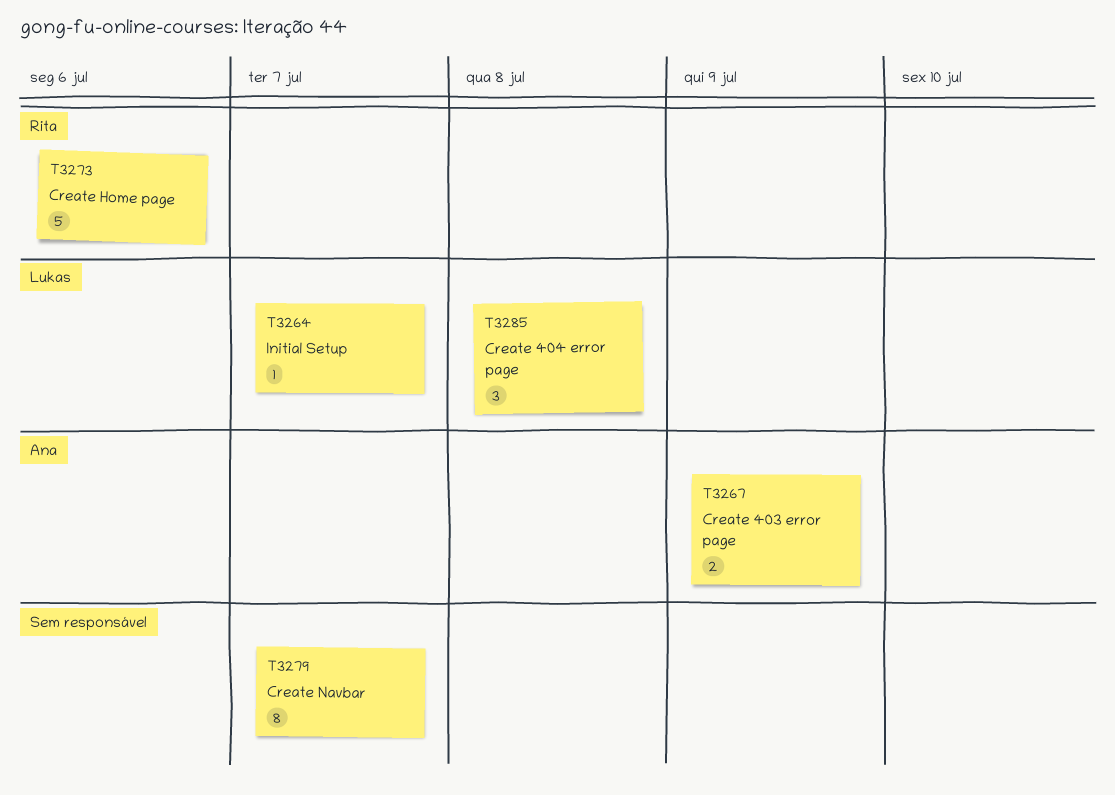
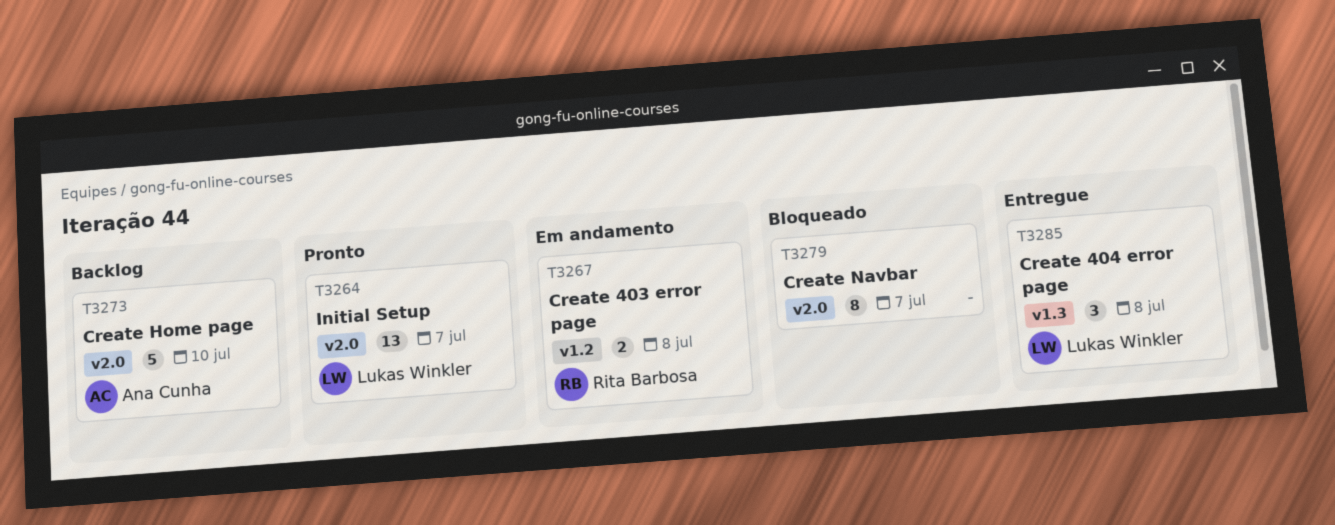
T3264, estimate: 1 -> 13
T3267, owner: Ana Cunha -> Rita Barbosa
T3267, due: Jul 9 -> Jul 8
T3273, owner: Rita Barbosa -> Ana Cunha
T3273, due: Jul 6 -> Jul 10

